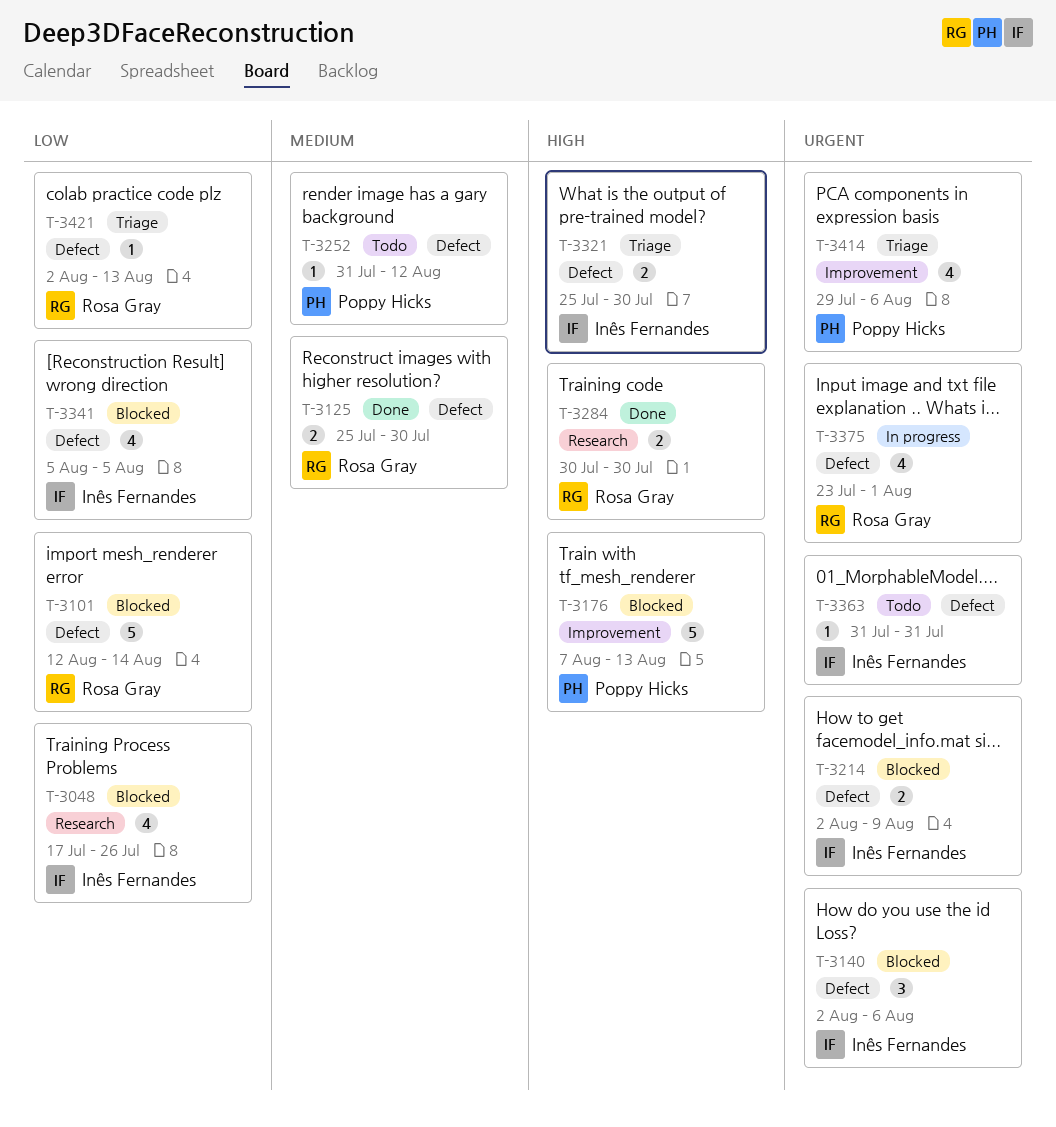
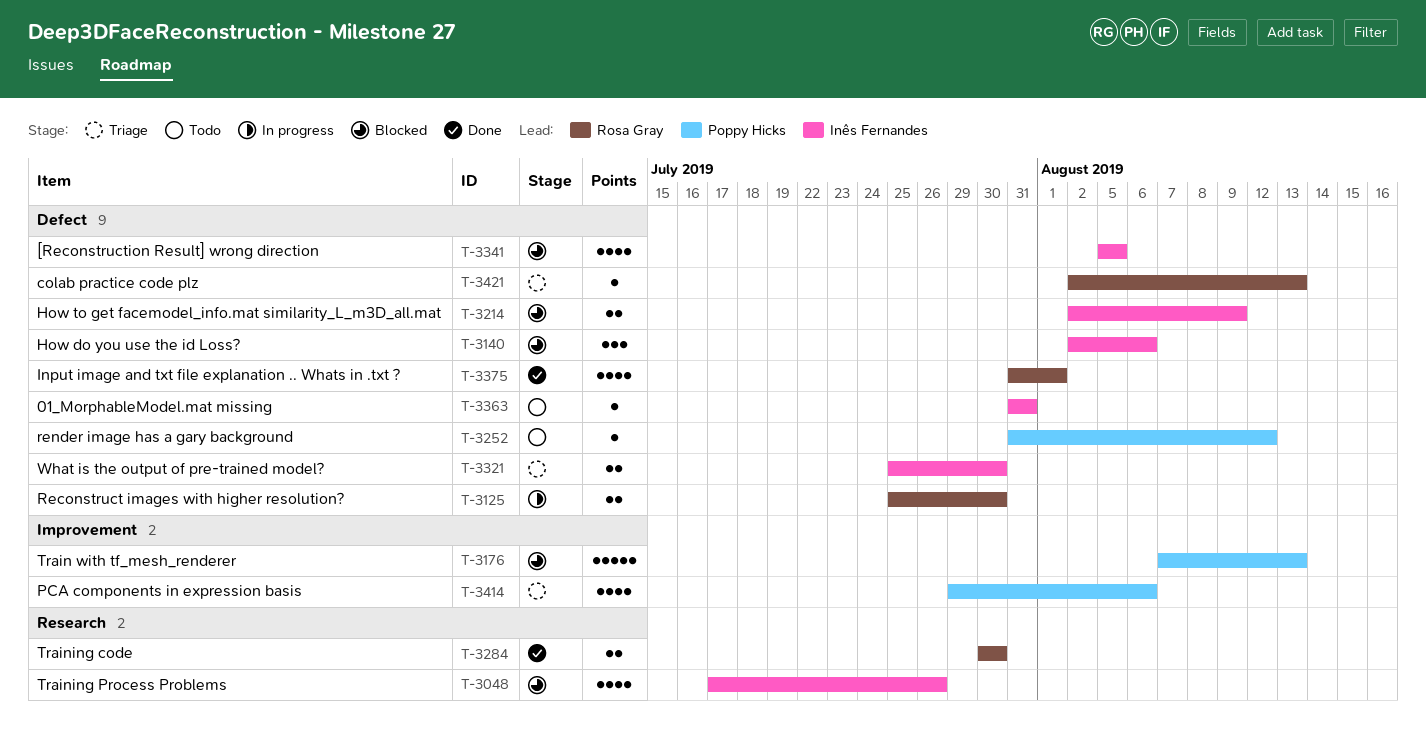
T-3101: present -> none
T-3125, status: Done -> In progress
T-3375, status: In progress -> Done
T-3375, start: Jul 23 -> Jul 31

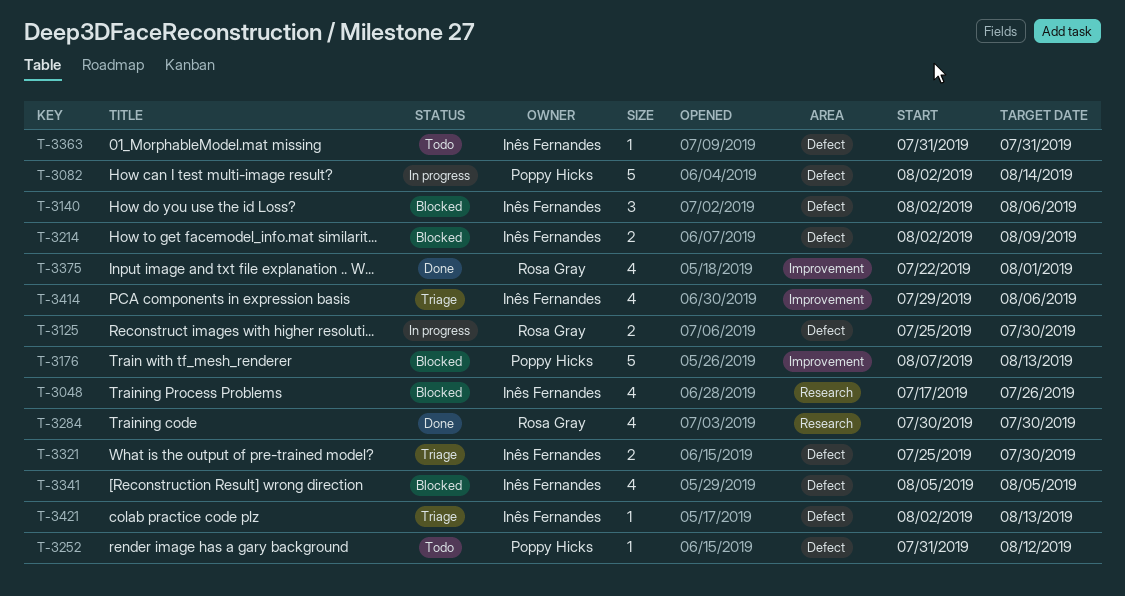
T-3082: none -> present
T-3284, estimate: 2 -> 4
T-3375, label: Defect -> Improvement
T-3375, start: Jul 31 -> Jul 22
T-3414, owner: Poppy Hicks -> Inês Fernandes
T-3421, owner: Rosa Gray -> Inês Fernandes

